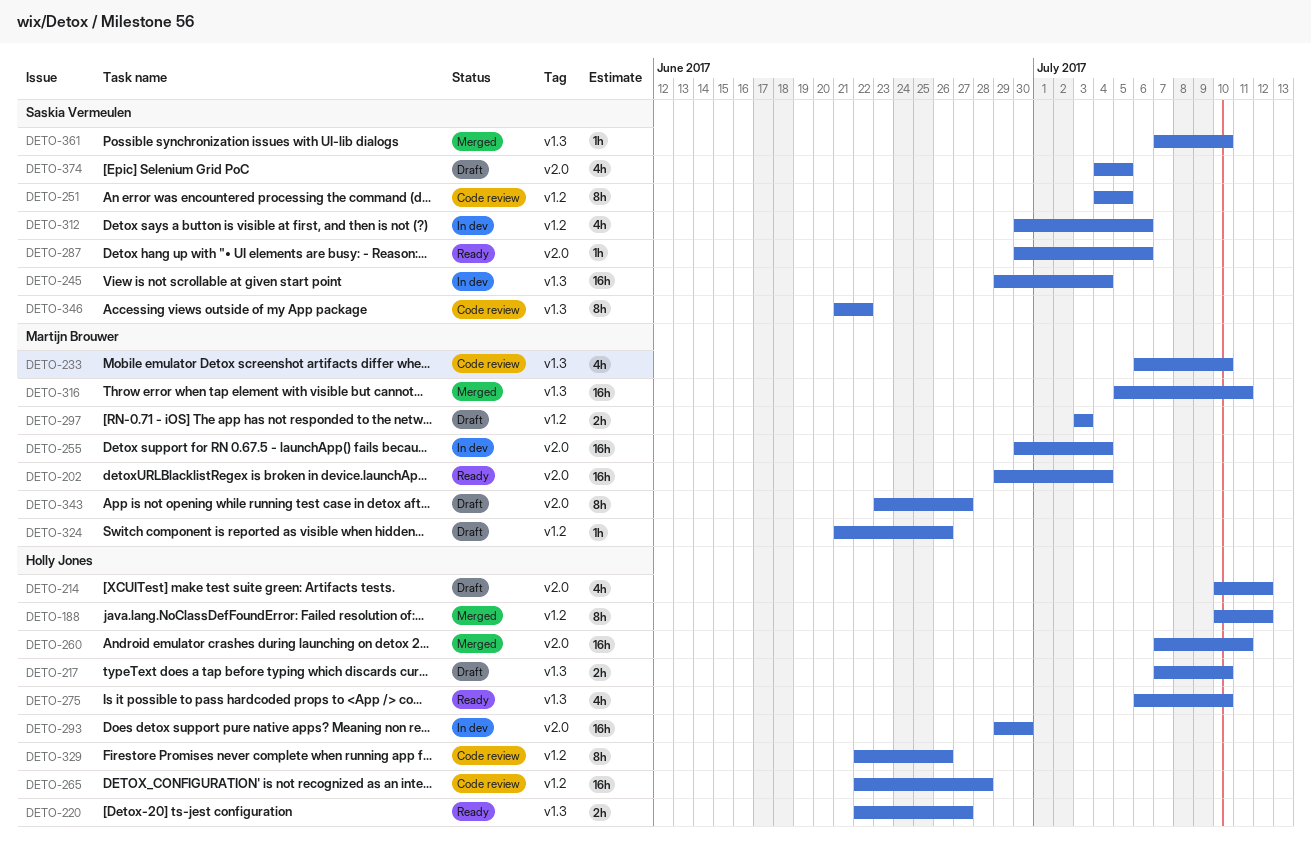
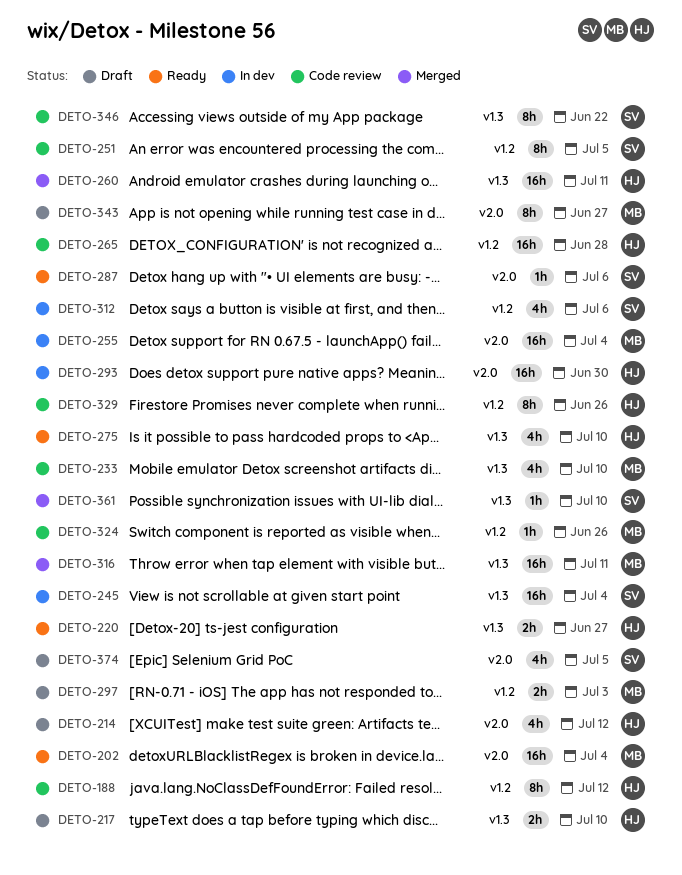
DETO-188, status: Merged -> Code review
DETO-260, label: v2.0 -> v1.3
DETO-324, status: Draft -> Code review

